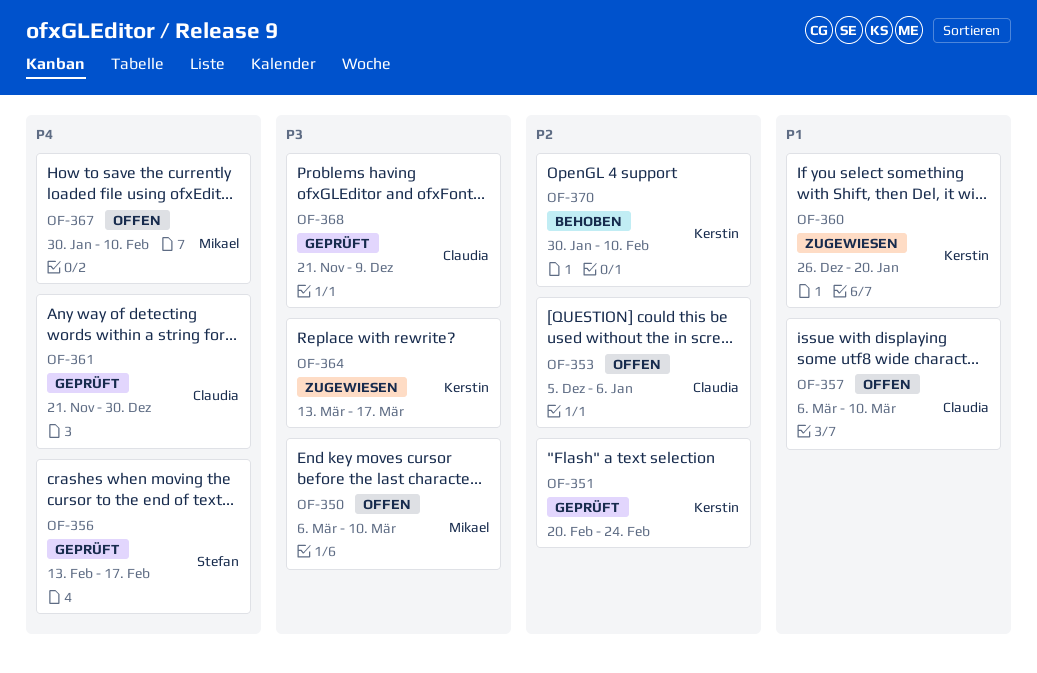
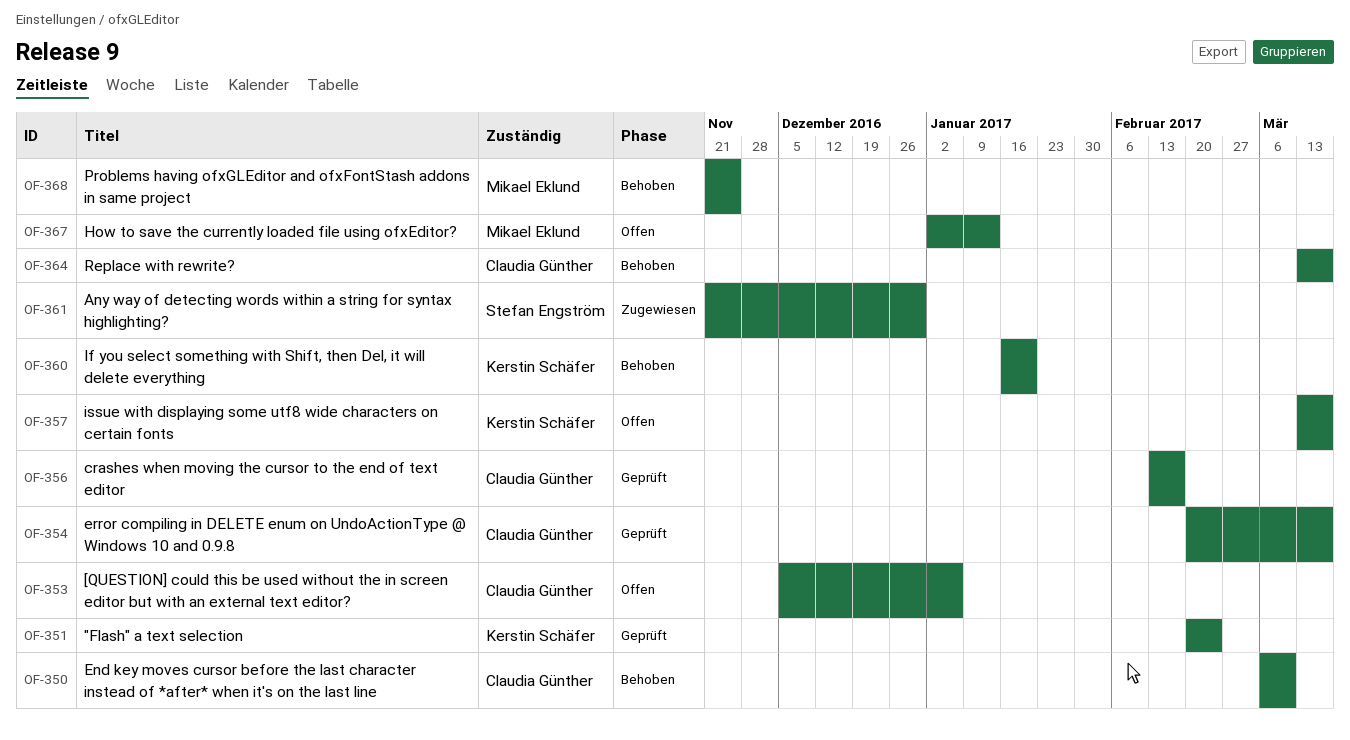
OF-350, status: Offen -> Behoben
OF-350, owner: Mikael Eklund -> Claudia Günther
OF-354: none -> present
OF-356, owner: Stefan Engström -> Claudia Günther
OF-357, owner: Claudia Günther -> Kerstin Schäfer
OF-357, start: Mar 6 -> Mar 13
OF-357, due: Mar 10 -> Mar 17
OF-360, status: Zugewiesen -> Behoben
OF-360, start: Dec 26 -> Jan 16
OF-361, status: Geprüft -> Zugewiesen
OF-361, owner: Claudia Günther -> Stefan Engström
OF-364, status: Zugewiesen -> Behoben
OF-364, owner: Kerstin Schäfer -> Claudia Günther
OF-367, start: Jan 30 -> Jan 2
OF-367, due: Feb 10 -> Jan 13
OF-368, status: Geprüft -> Behoben
OF-368, owner: Claudia Günther -> Mikael Eklund
OF-368, due: Dec 9 -> Nov 25
OF-370: present -> none

